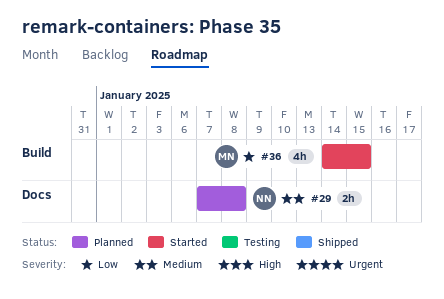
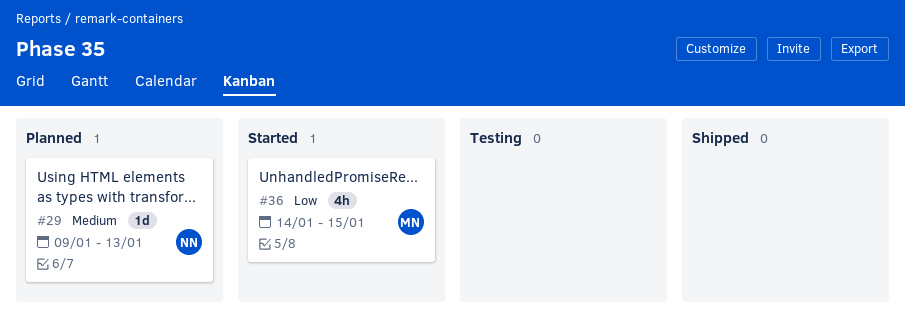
#29, estimate: 2h -> 1d
#29, start: Jan 7 -> Jan 9
#29, due: Jan 8 -> Jan 13

